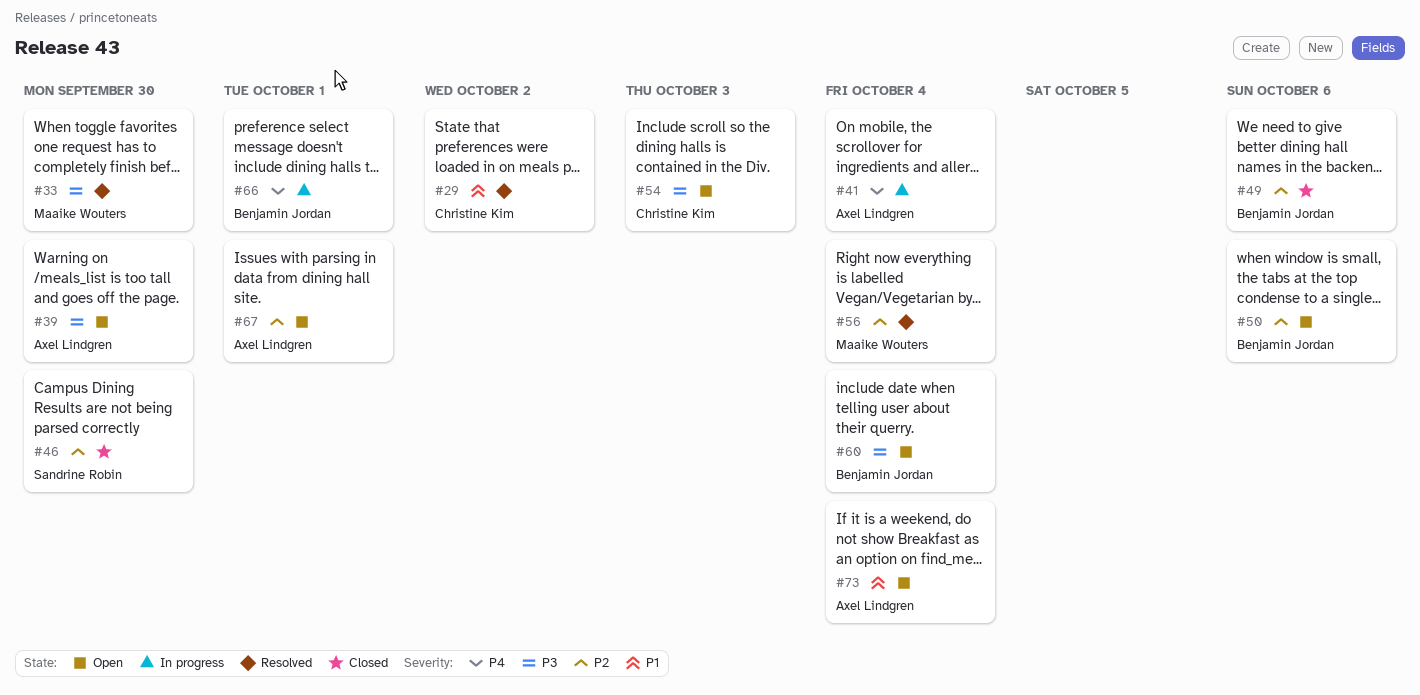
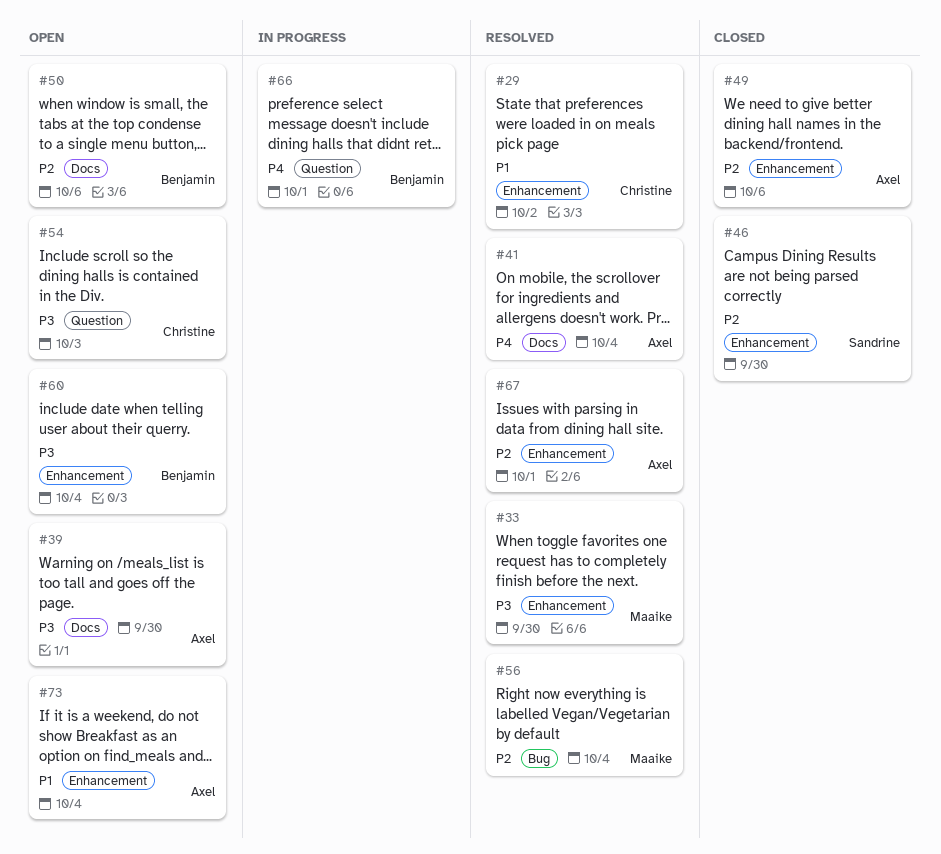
#41, status: In progress -> Resolved
#49, owner: Benjamin Jordan -> Axel Lindgren
#67, status: Open -> Resolved

